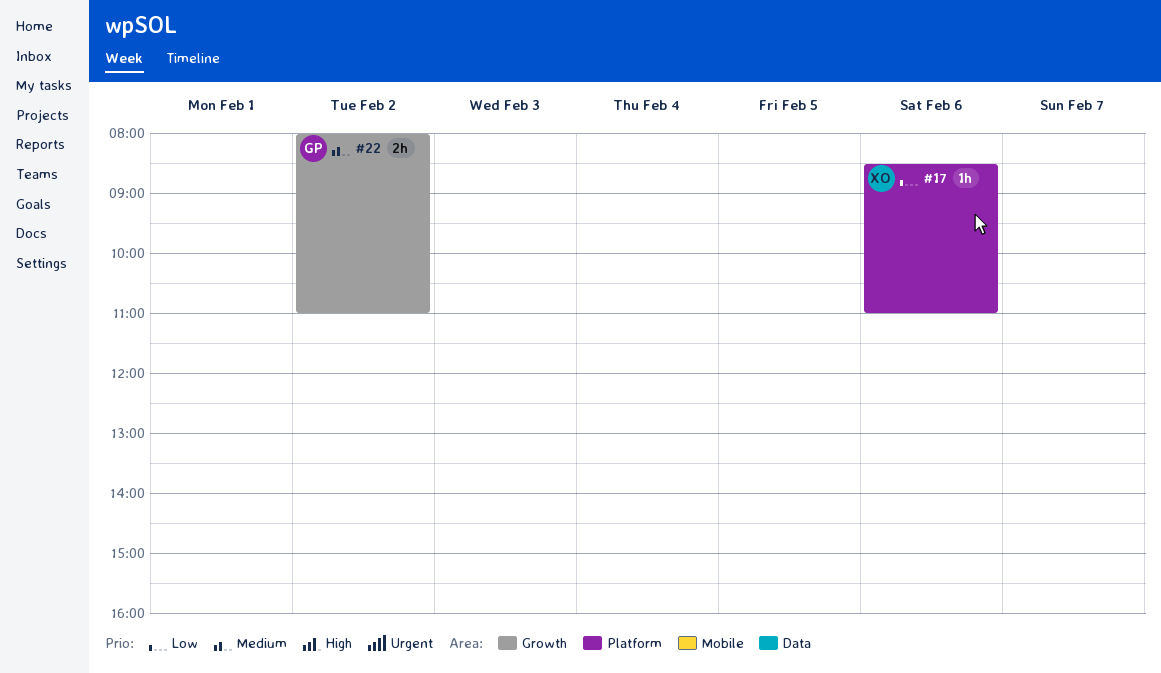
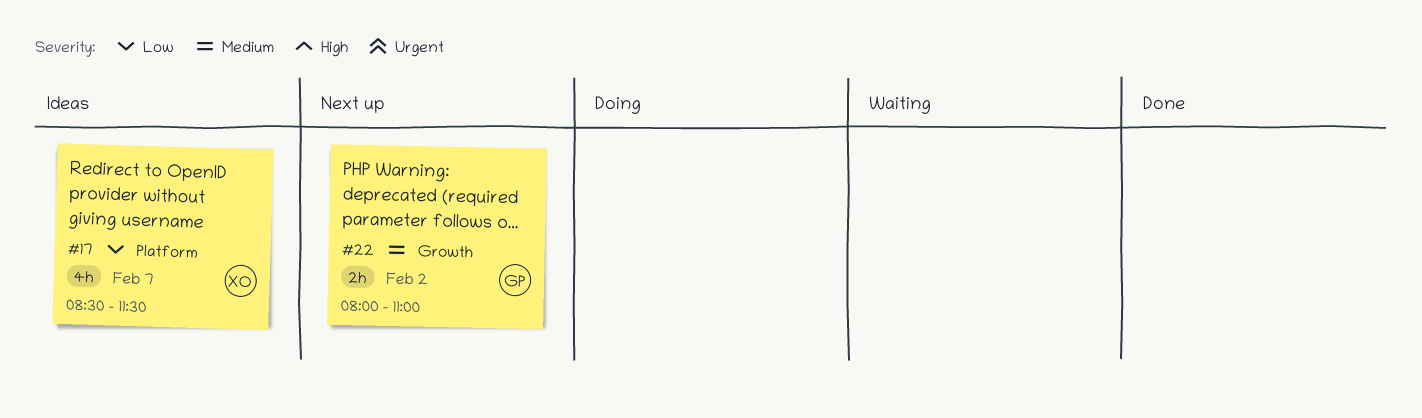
#17, estimate: 1h -> 4h
#17, day: Feb 6 -> Feb 7
#17, ends: 11:00 -> 11:30

